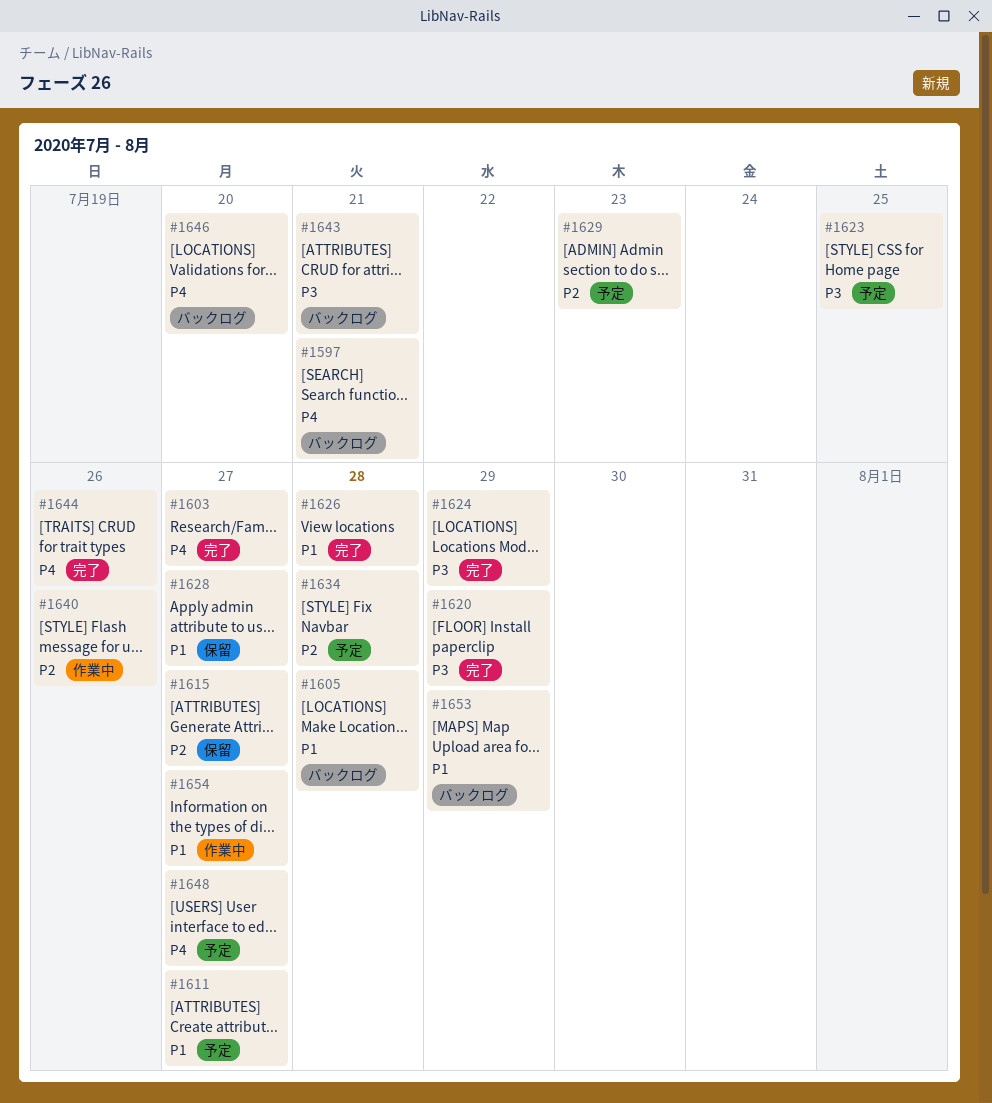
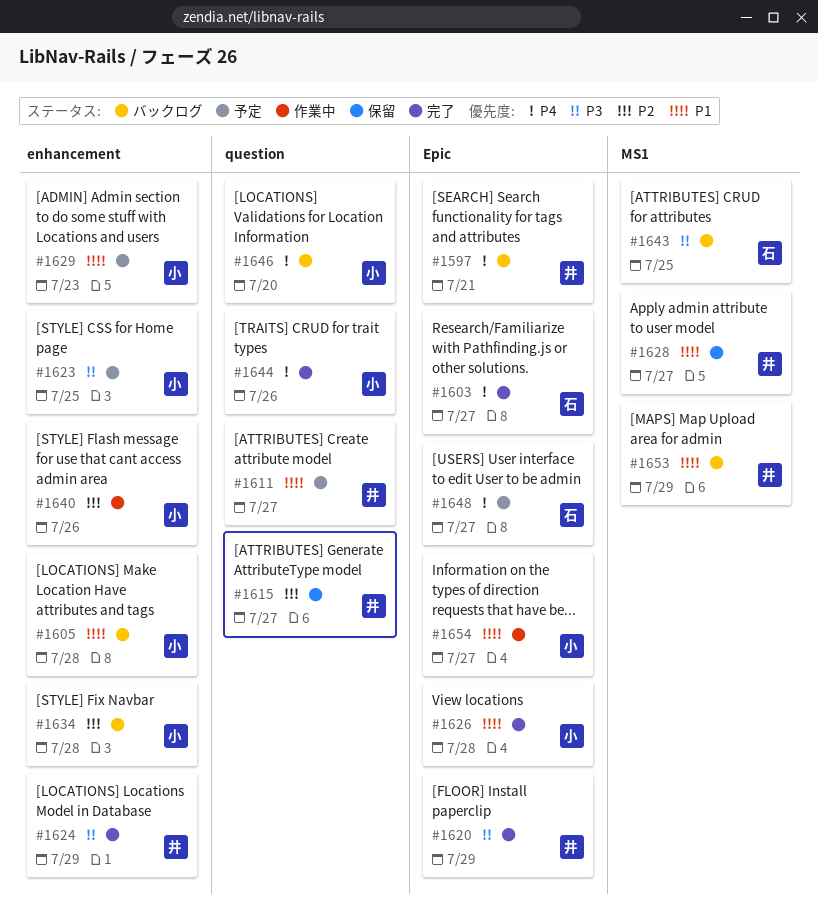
#1629, priority: P2 -> P1
#1634, status: 予定 -> バックログ
#1643, due: Jul 21 -> Jul 25

